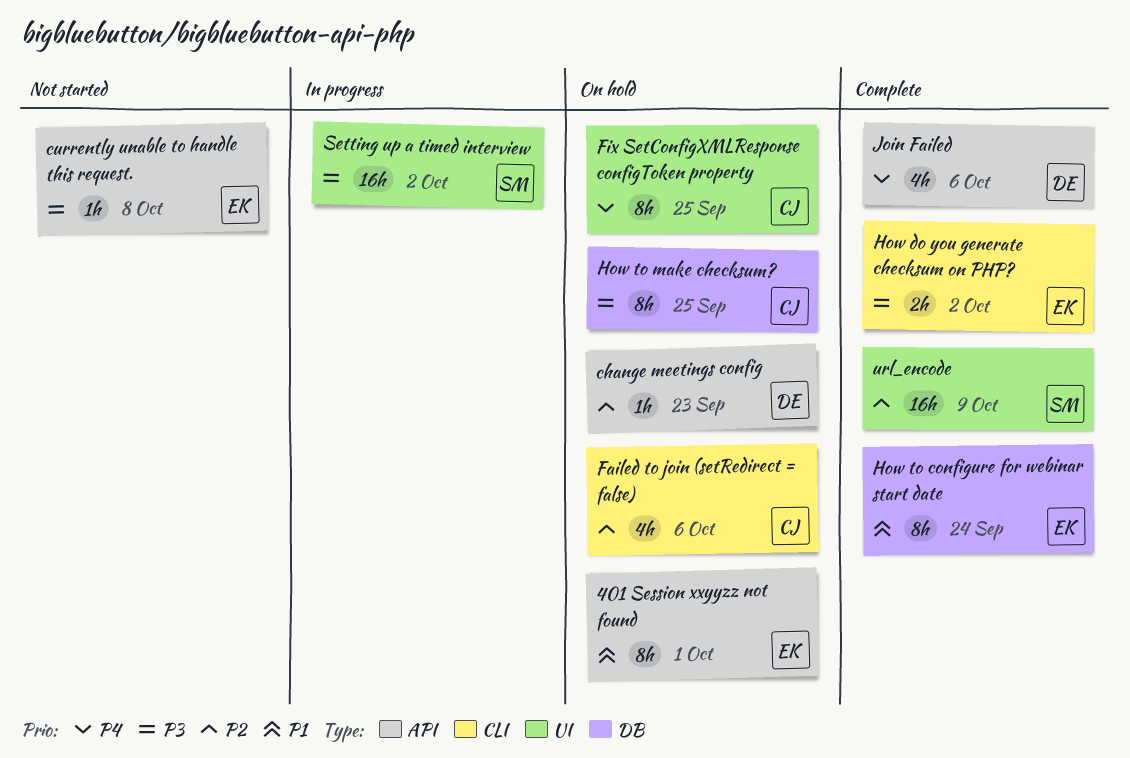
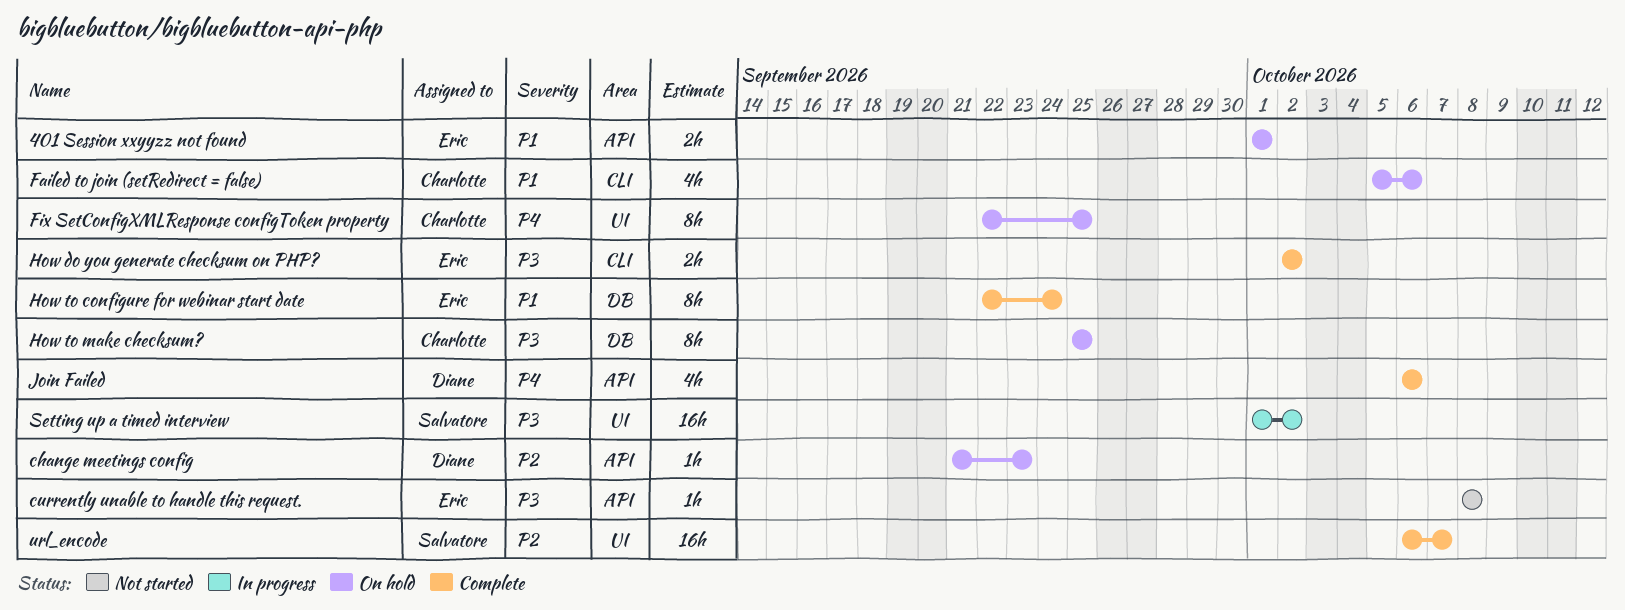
401 Session xxyyzz not found, estimate: 8h -> 2h
Failed to join (setRedirect = false), priority: P2 -> P1
url_encode, due: Oct 9 -> Oct 7

